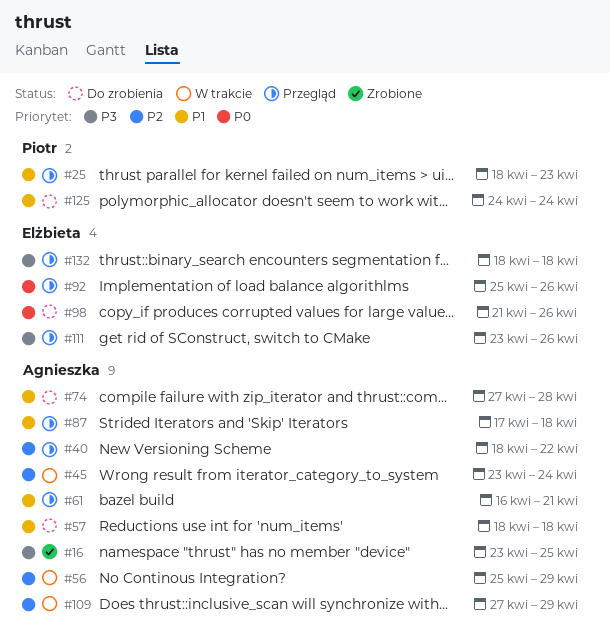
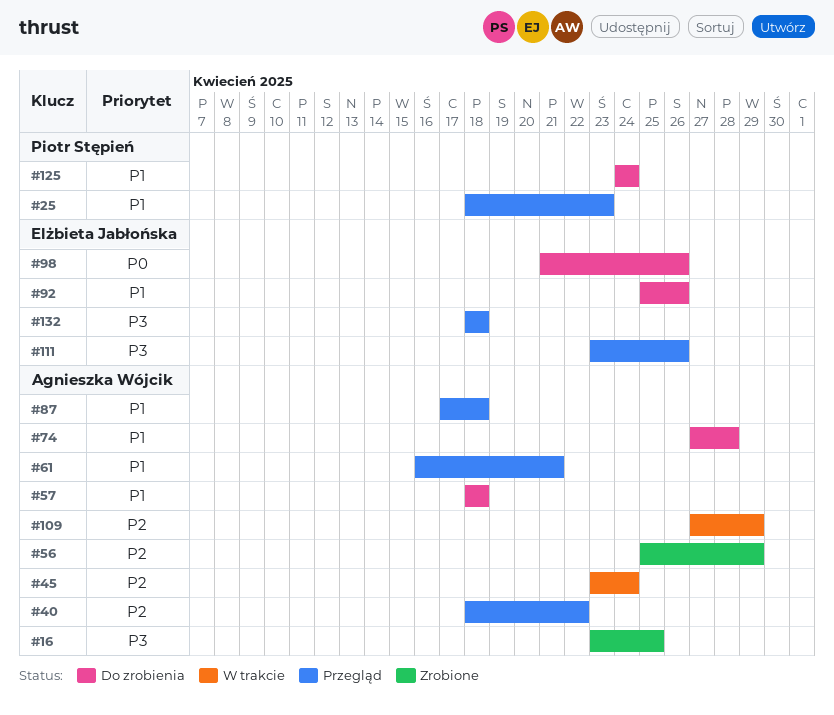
#56, status: W trakcie -> Zrobione
#92, status: Przegląd -> Do zrobienia
#92, priority: P0 -> P1

